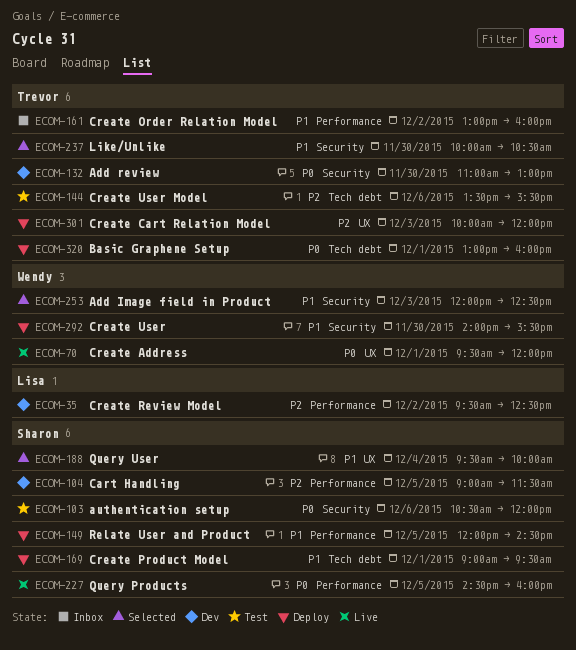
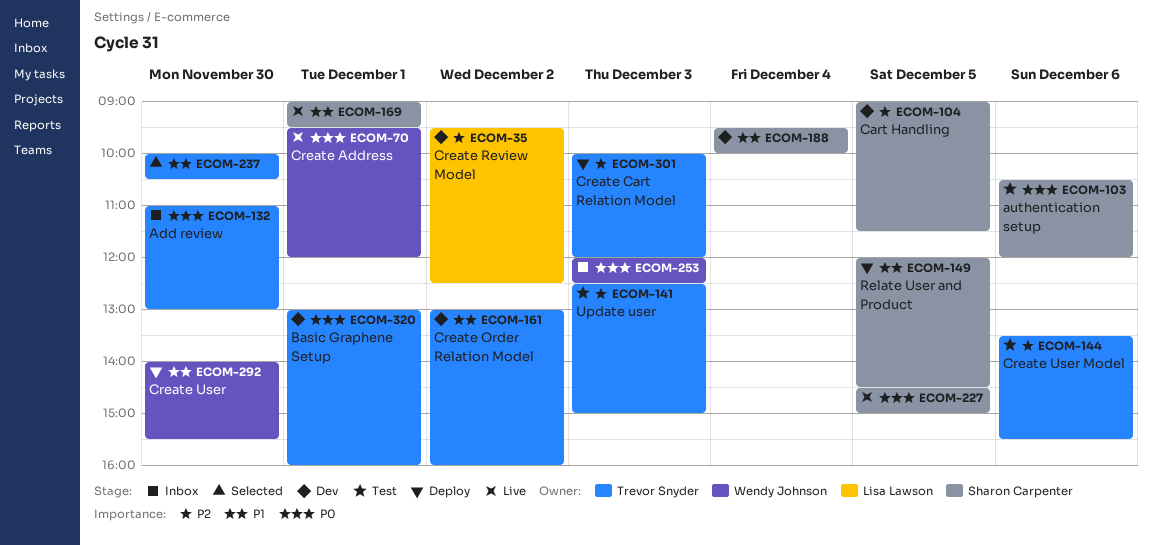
ECOM-132, status: Dev -> Inbox
ECOM-141: none -> present
ECOM-161, status: Inbox -> Dev
ECOM-169, status: Deploy -> Live
ECOM-188, status: Selected -> Dev
ECOM-227, ends: 16:00 -> 15:00
ECOM-253, status: Selected -> Inbox
ECOM-253, priority: P1 -> P0
ECOM-320, status: Deploy -> Dev

